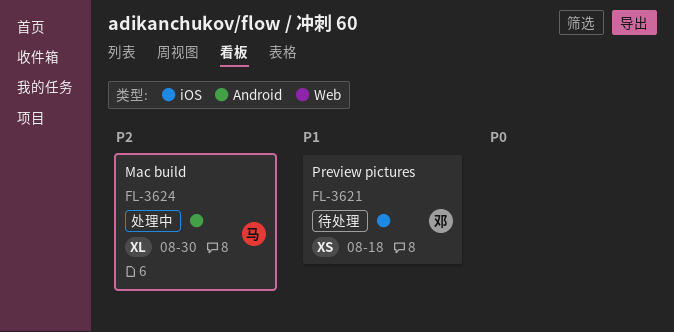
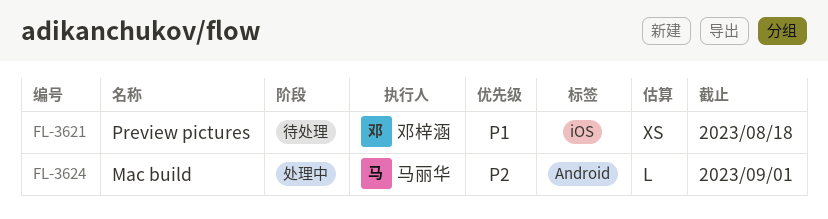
FL-3624, estimate: XL -> L
FL-3624, due: Aug 30 -> Sep 1

